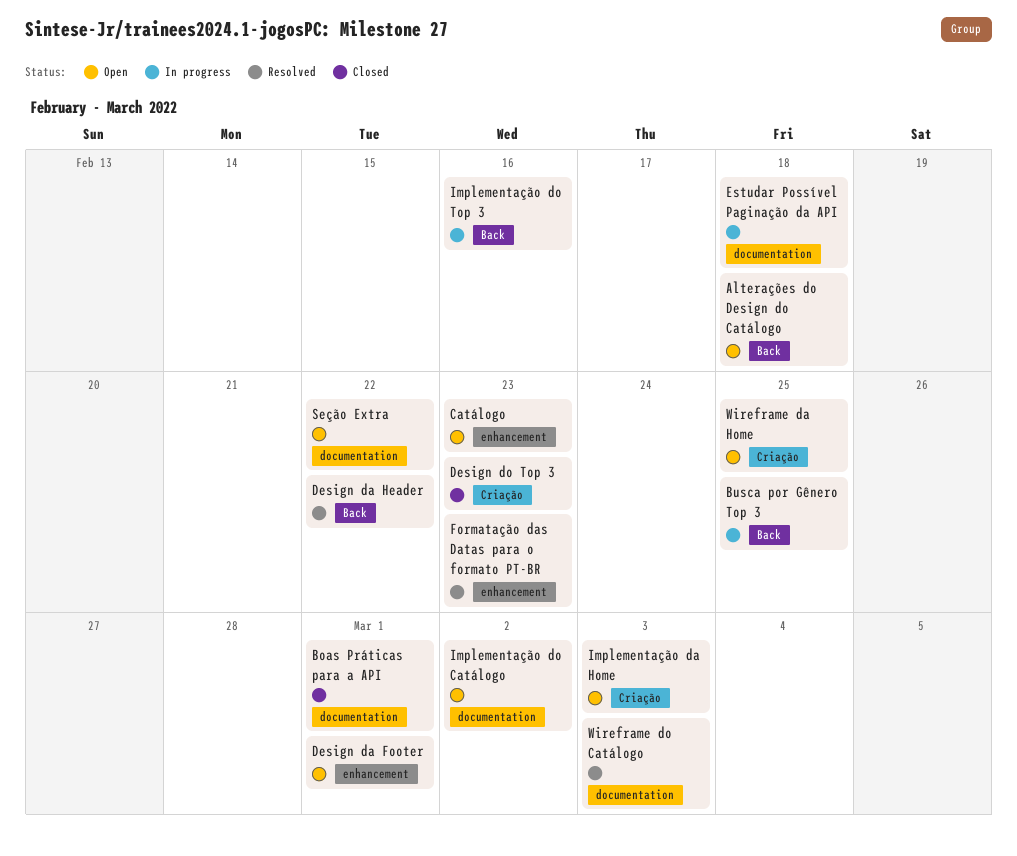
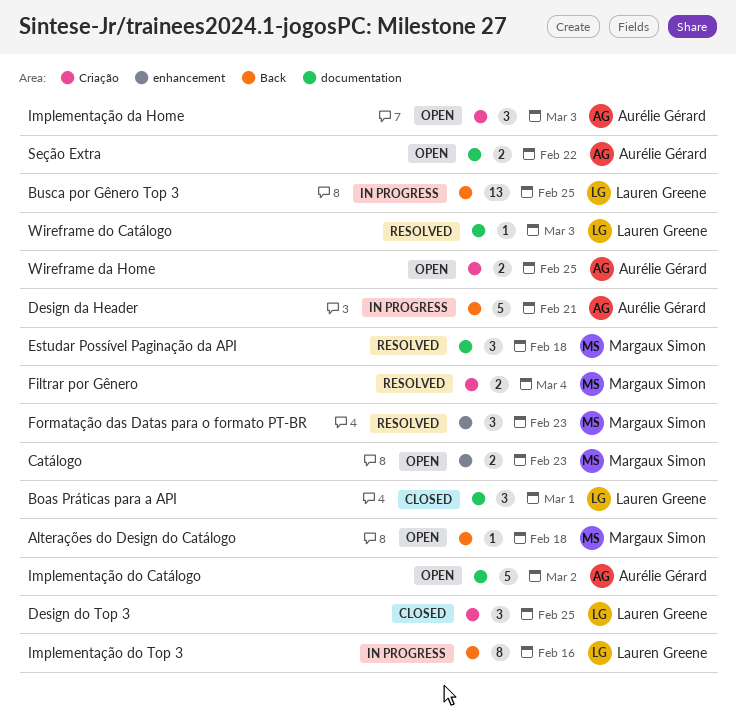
Design da Footer: present -> none
Design da Header, status: Resolved -> In progress
Design da Header, due: Feb 22 -> Feb 21
Design do Top 3, due: Feb 23 -> Feb 25
Estudar Possível Paginação da API, status: In progress -> Resolved
Filtrar por Gênero: none -> present

